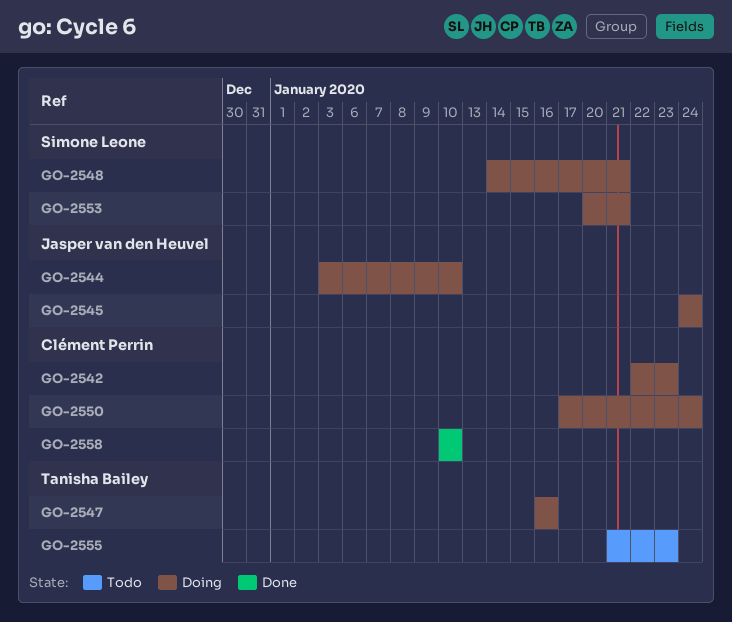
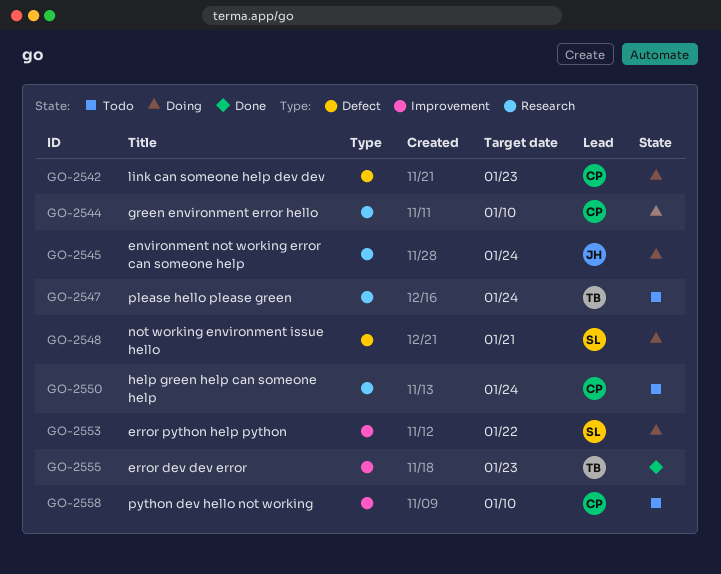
GO-2544, owner: Jasper van den Heuvel -> Clément Perrin
GO-2547, status: Doing -> Todo
GO-2547, due: Jan 16 -> Jan 24
GO-2550, status: Doing -> Todo
GO-2553, due: Jan 21 -> Jan 22
GO-2555, status: Todo -> Done
GO-2558, status: Done -> Todo

